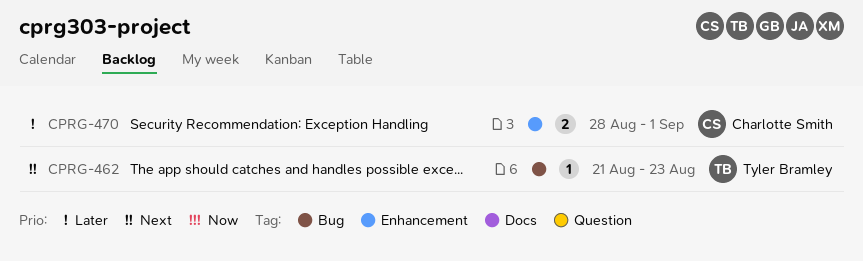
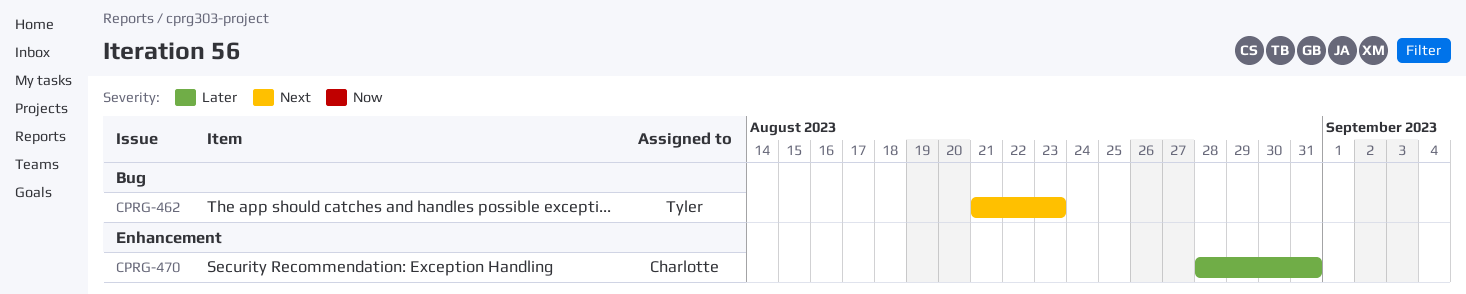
CPRG-470, due: Sep 1 -> Aug 31

